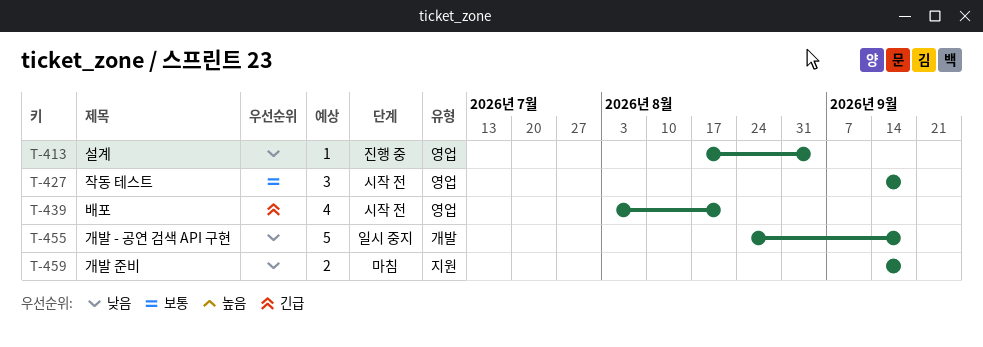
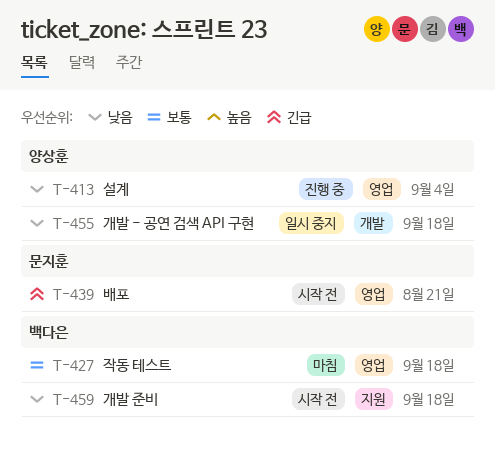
T-427, status: 시작 전 -> 마침
T-459, status: 마침 -> 시작 전

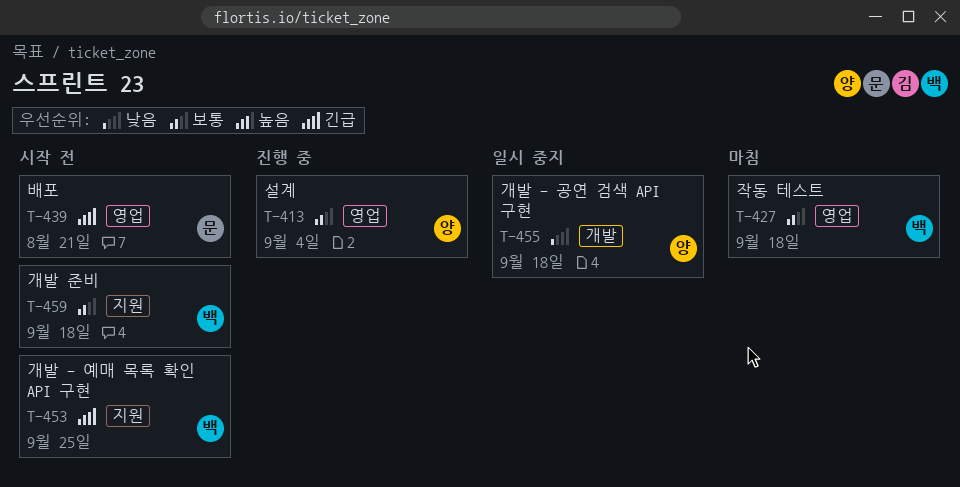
T-413, priority: 낮음 -> 보통
T-453: none -> present
T-459, priority: 낮음 -> 보통

